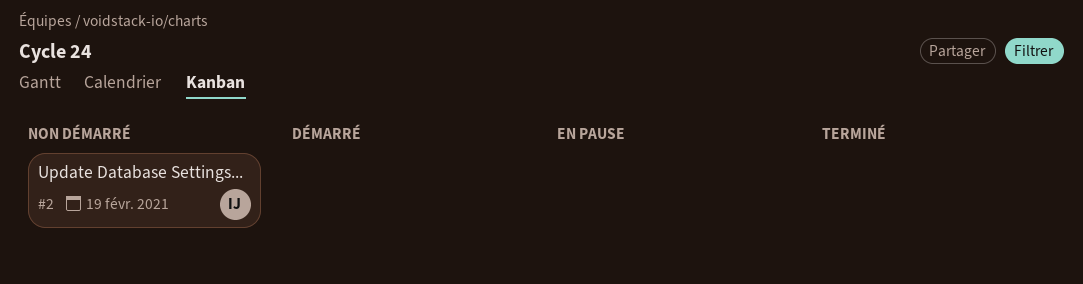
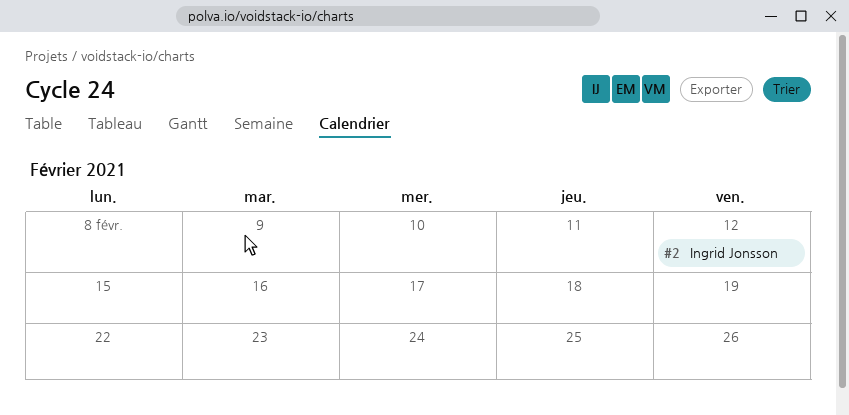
#2, due: Feb 19 -> Feb 12

